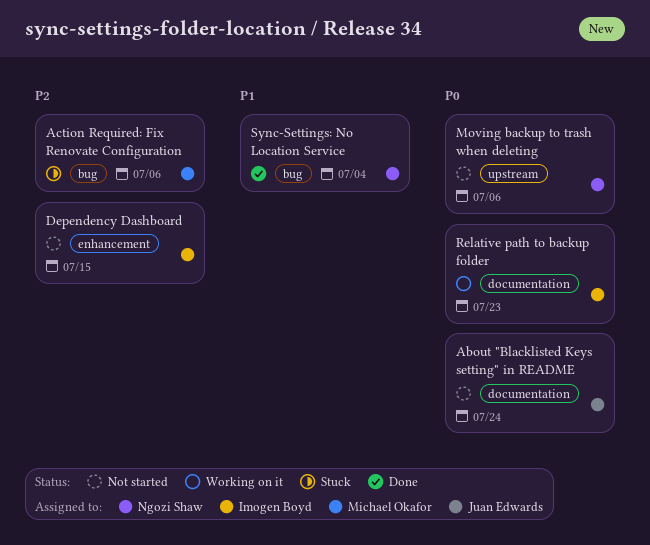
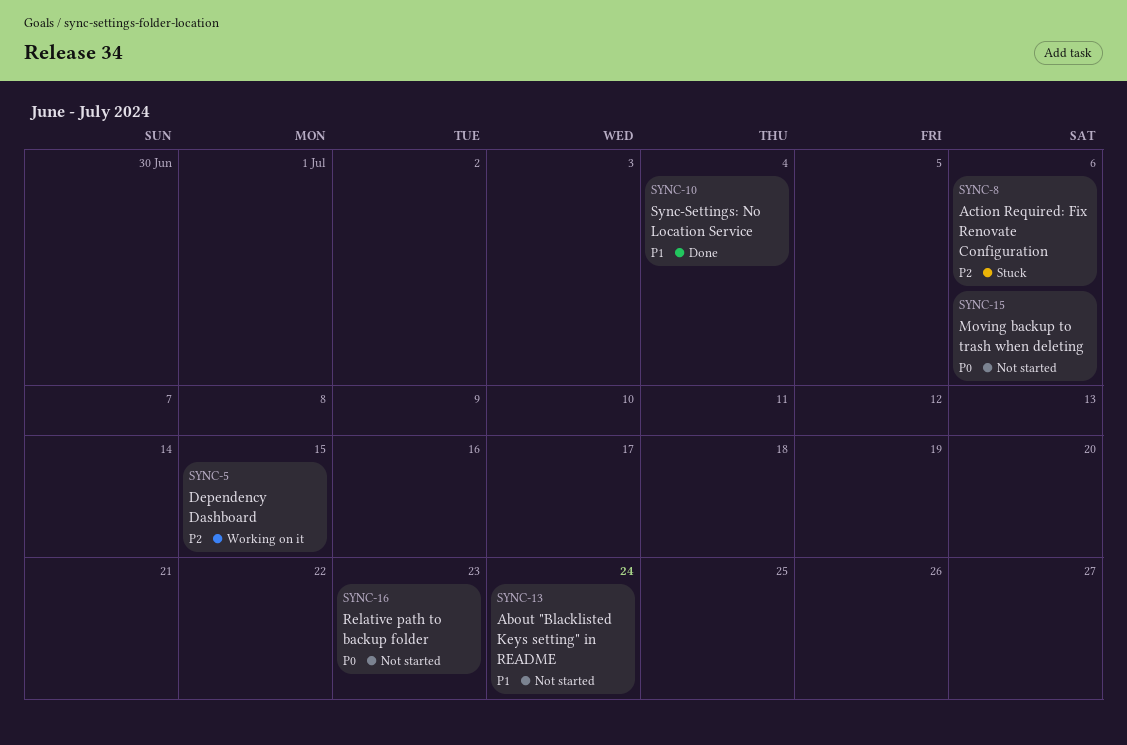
About "Blacklisted Keys setting" in README, priority: P0 -> P1
Dependency Dashboard, status: Not started -> Working on it
Relative path to backup folder, status: Working on it -> Not started

